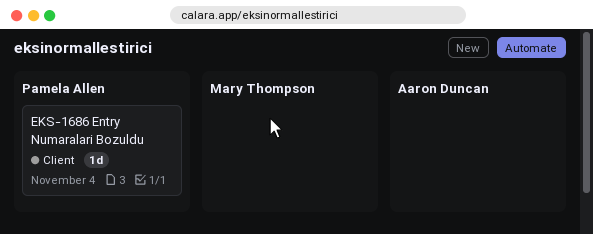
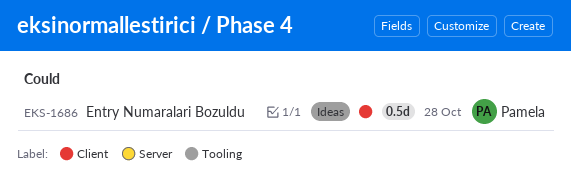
EKS-1686, estimate: 1d -> 0.5d
EKS-1686, due: Nov 4 -> Oct 28

